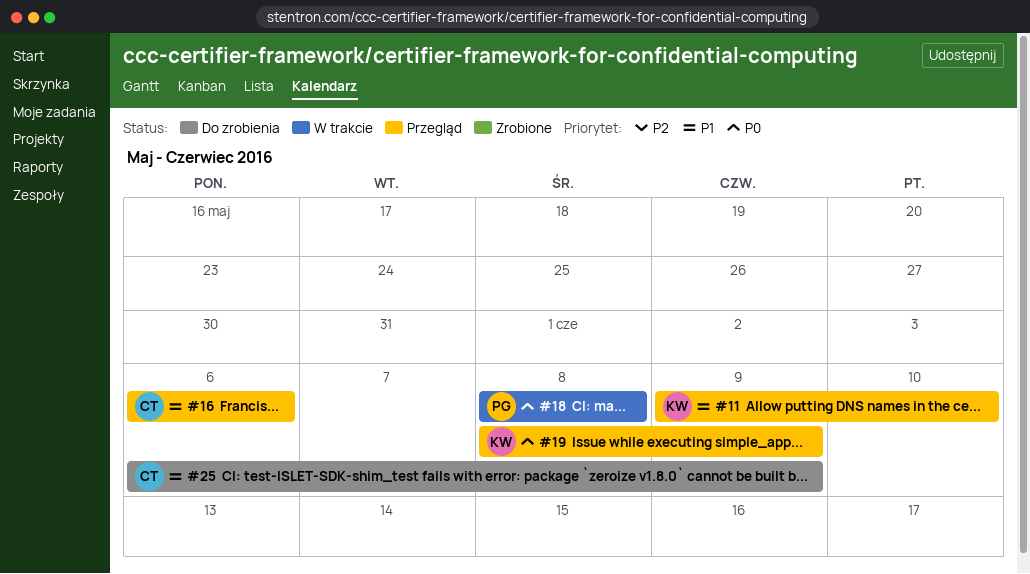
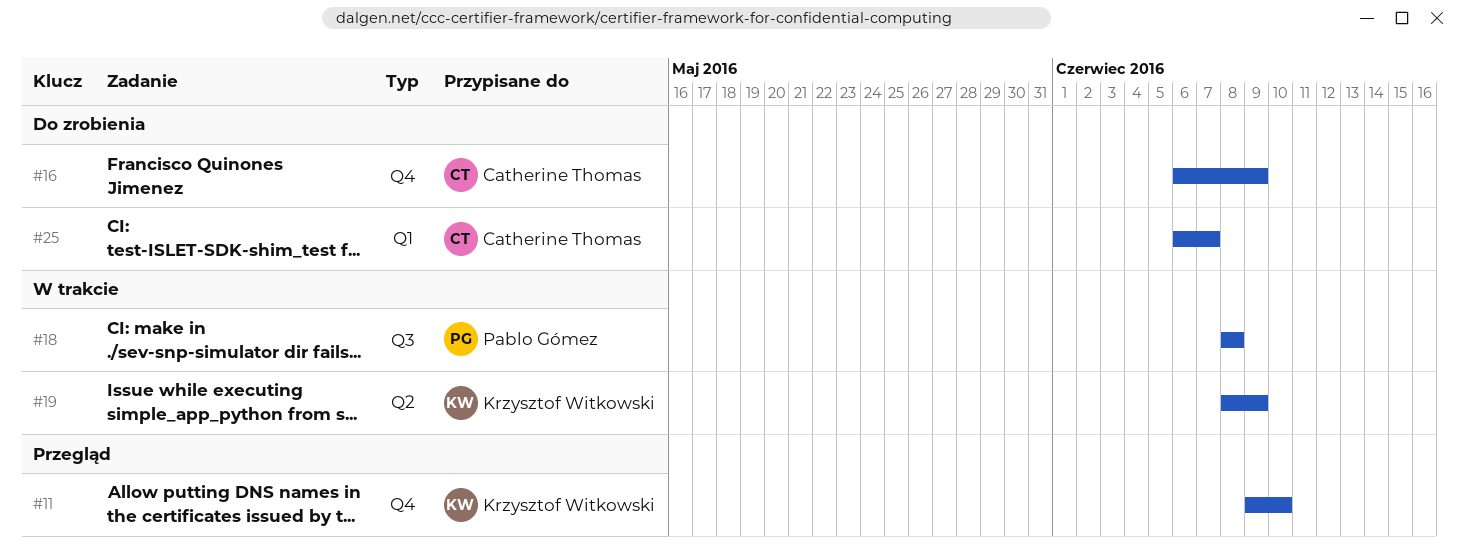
#16, status: Przegląd -> Do zrobienia
#16, due: Jun 6 -> Jun 9
#19, status: Przegląd -> W trakcie
#25, due: Jun 9 -> Jun 7

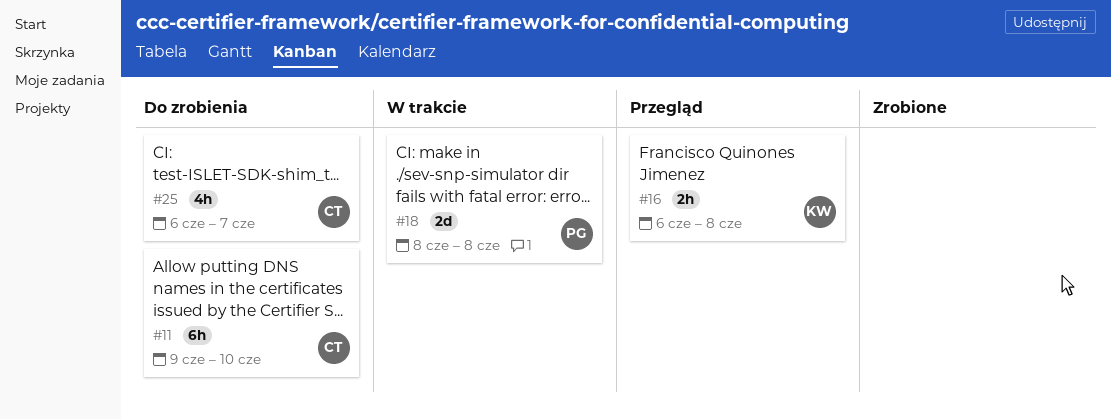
#11, status: Przegląd -> Do zrobienia
#11, owner: Krzysztof Witkowski -> Catherine Thomas
#16, status: Do zrobienia -> Przegląd
#16, owner: Catherine Thomas -> Krzysztof Witkowski
#16, due: Jun 9 -> Jun 8
#19: present -> none

